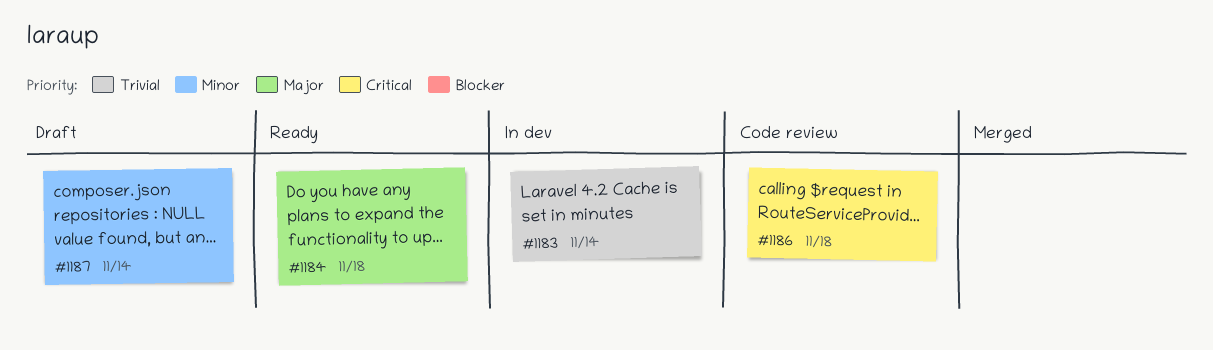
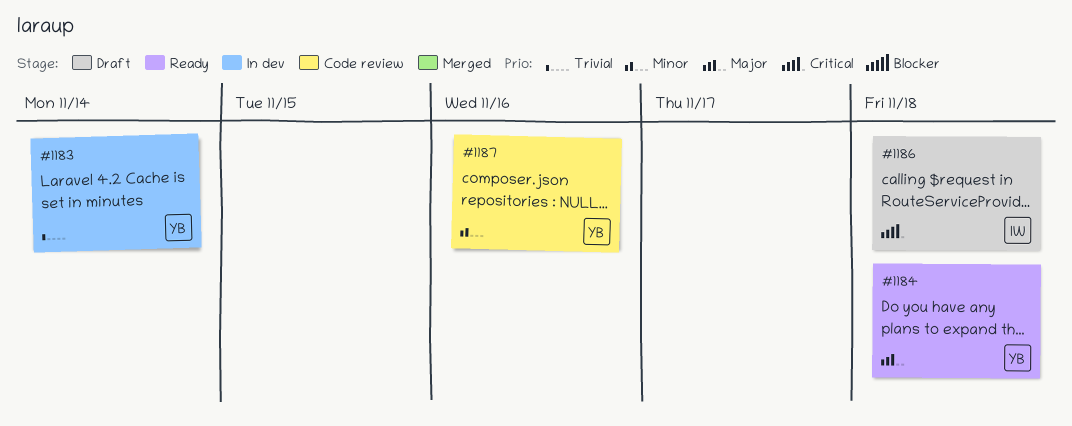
#1186, status: Code review -> Draft
#1187, status: Draft -> Code review
#1187, due: Nov 14 -> Nov 16

